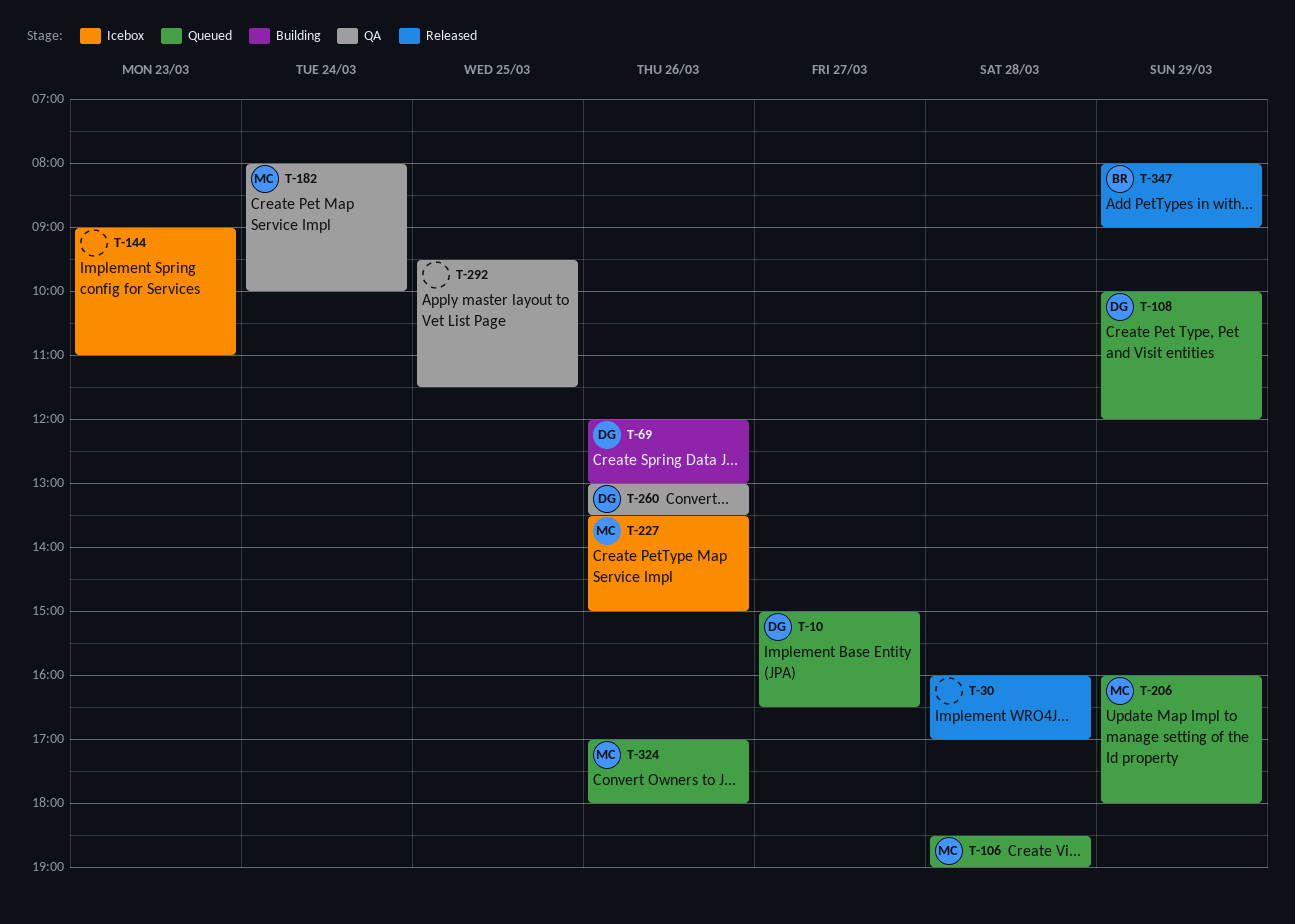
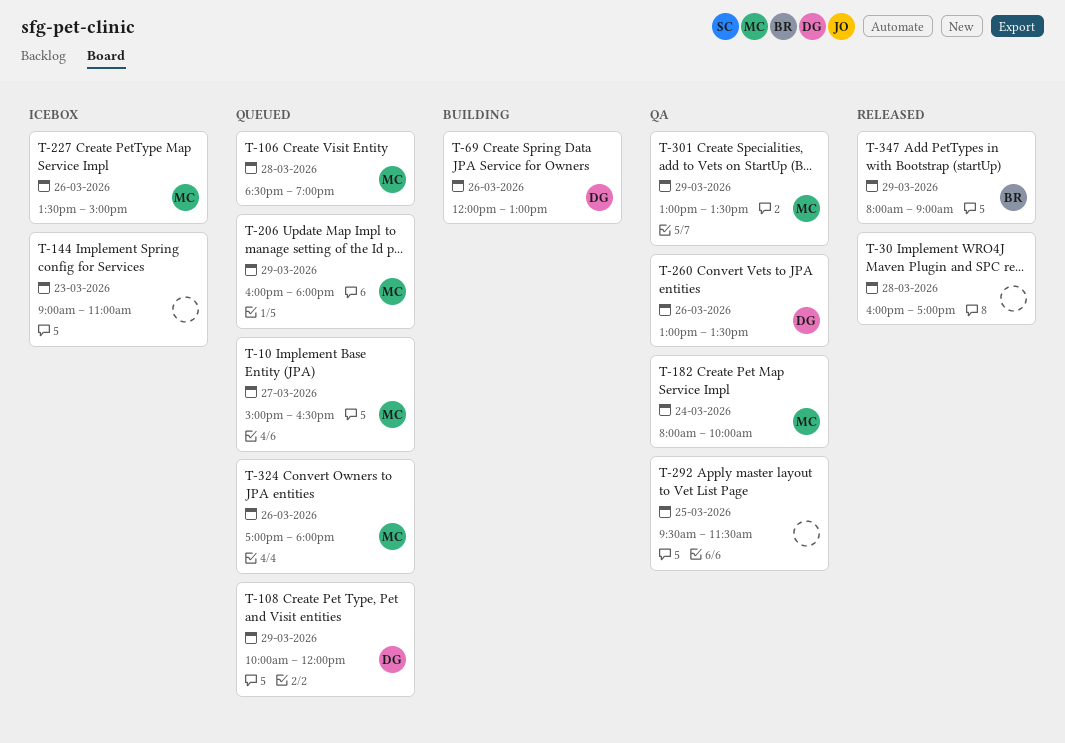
T-10, owner: DG -> MC
T-301: none -> present

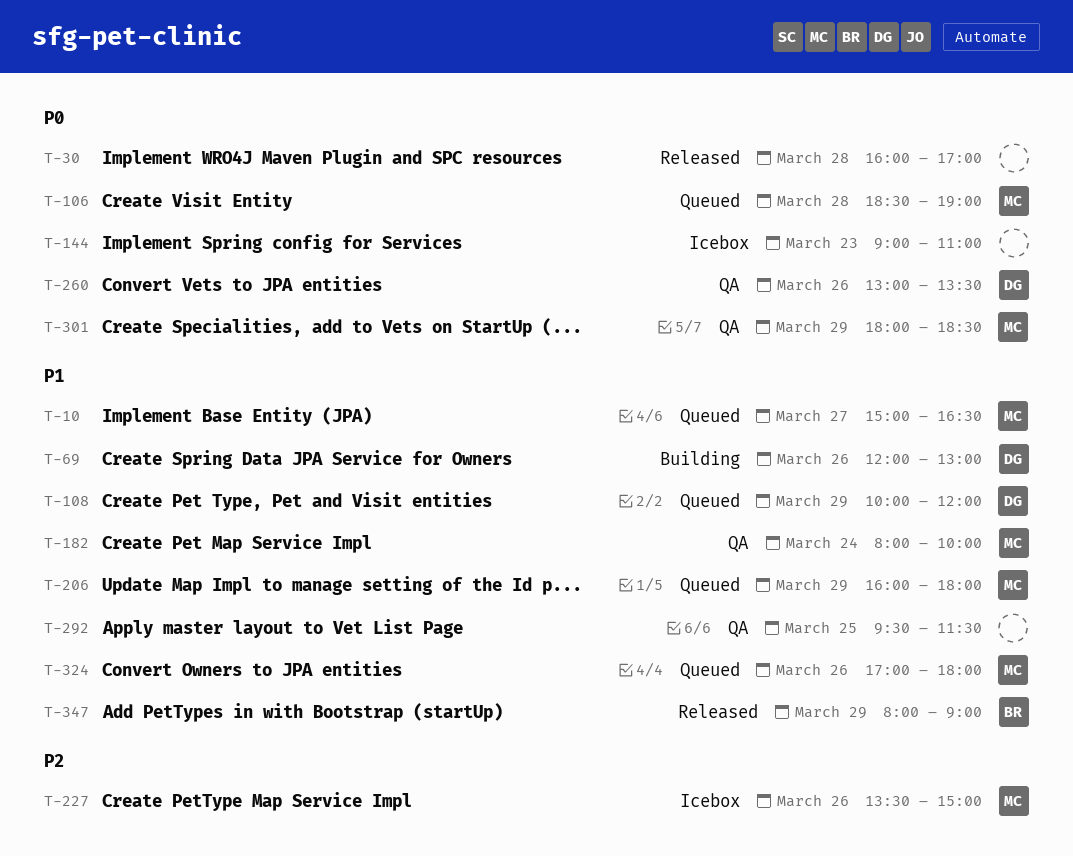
T-301, begins: 13:00 -> 18:00
T-301, ends: 13:30 -> 18:30

